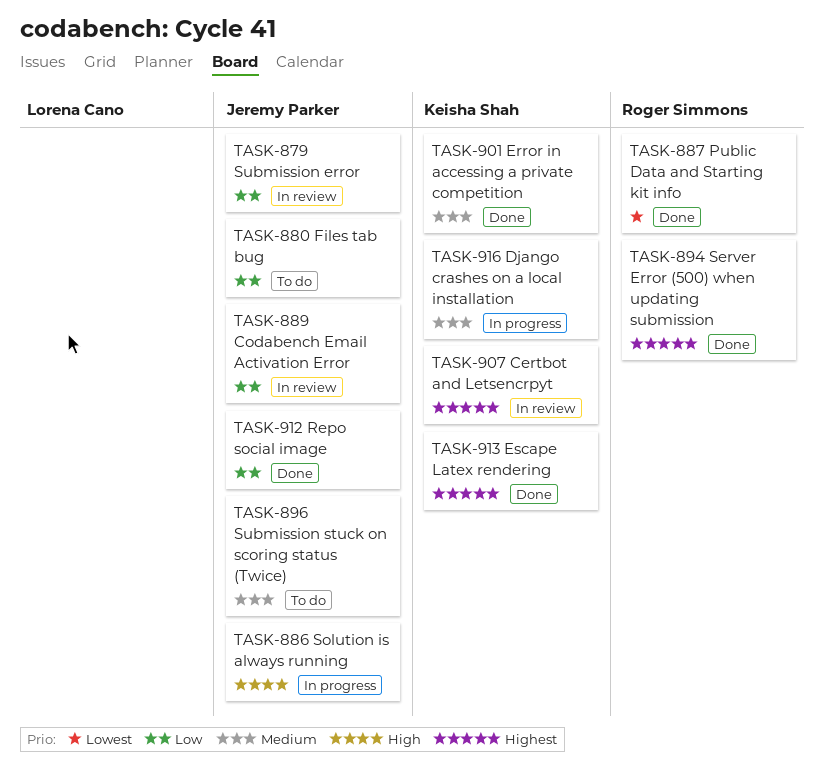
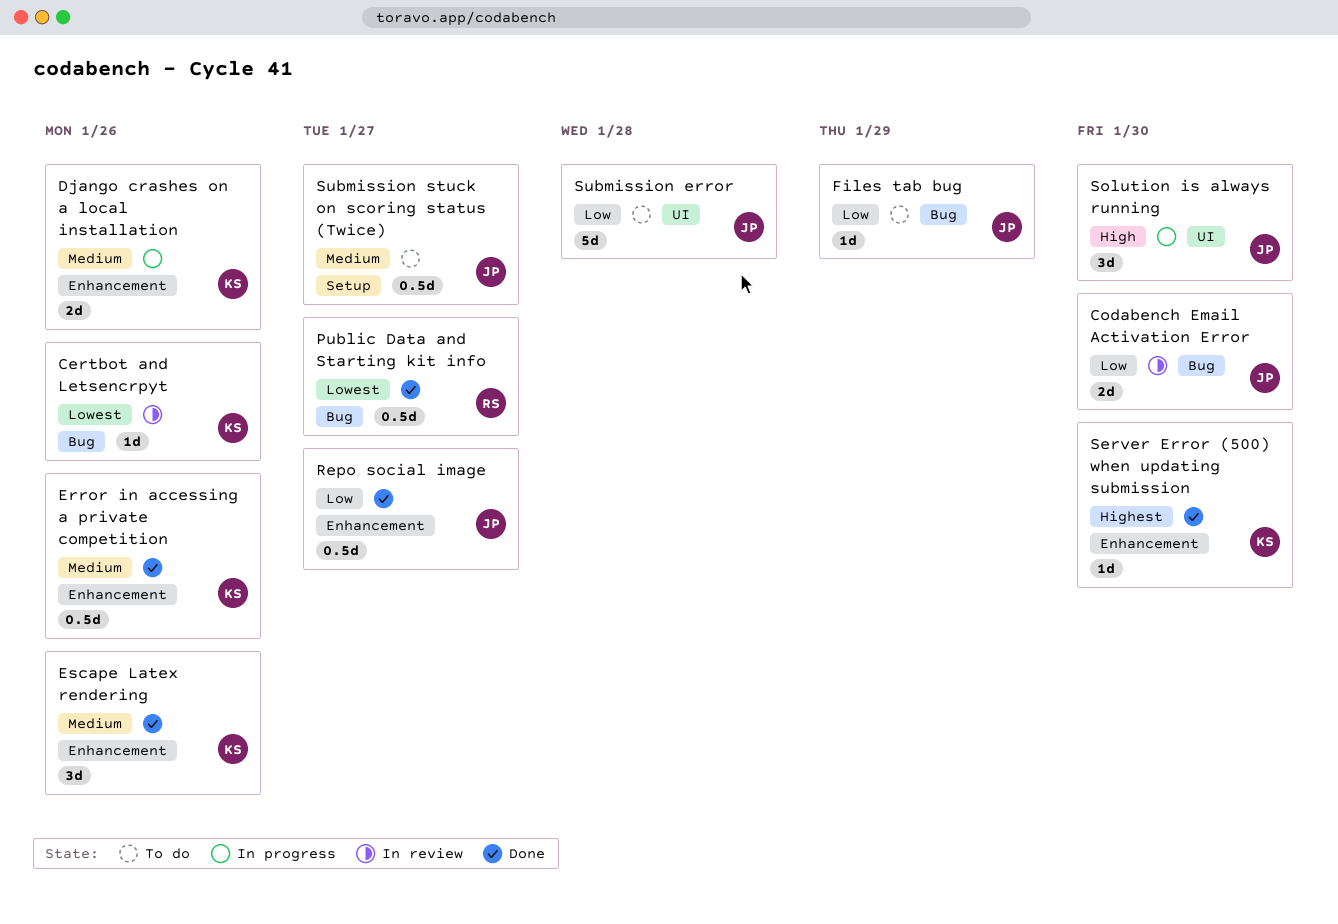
Certbot and Letsencrpyt, priority: Highest -> Lowest
Escape Latex rendering, priority: Highest -> Medium
Server Error (500) when updating submission, owner: Roger Simmons -> Keisha Shah
Submission error, status: In review -> To do

